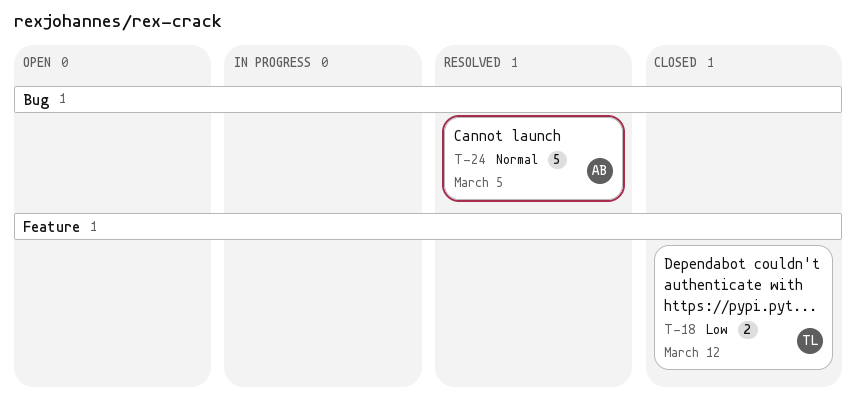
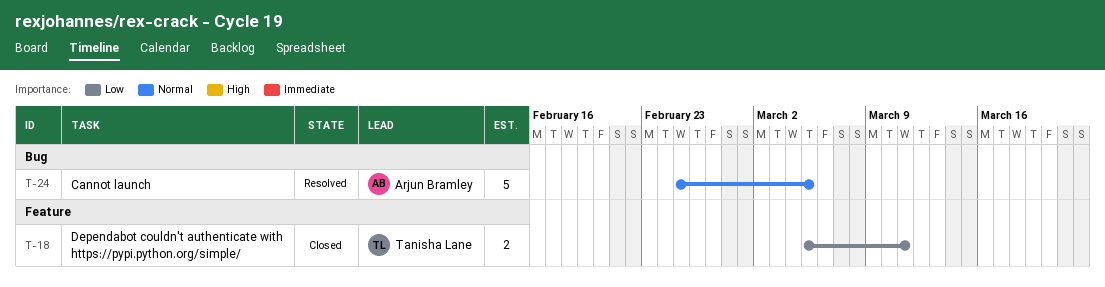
T-18, due: Mar 12 -> Mar 11

